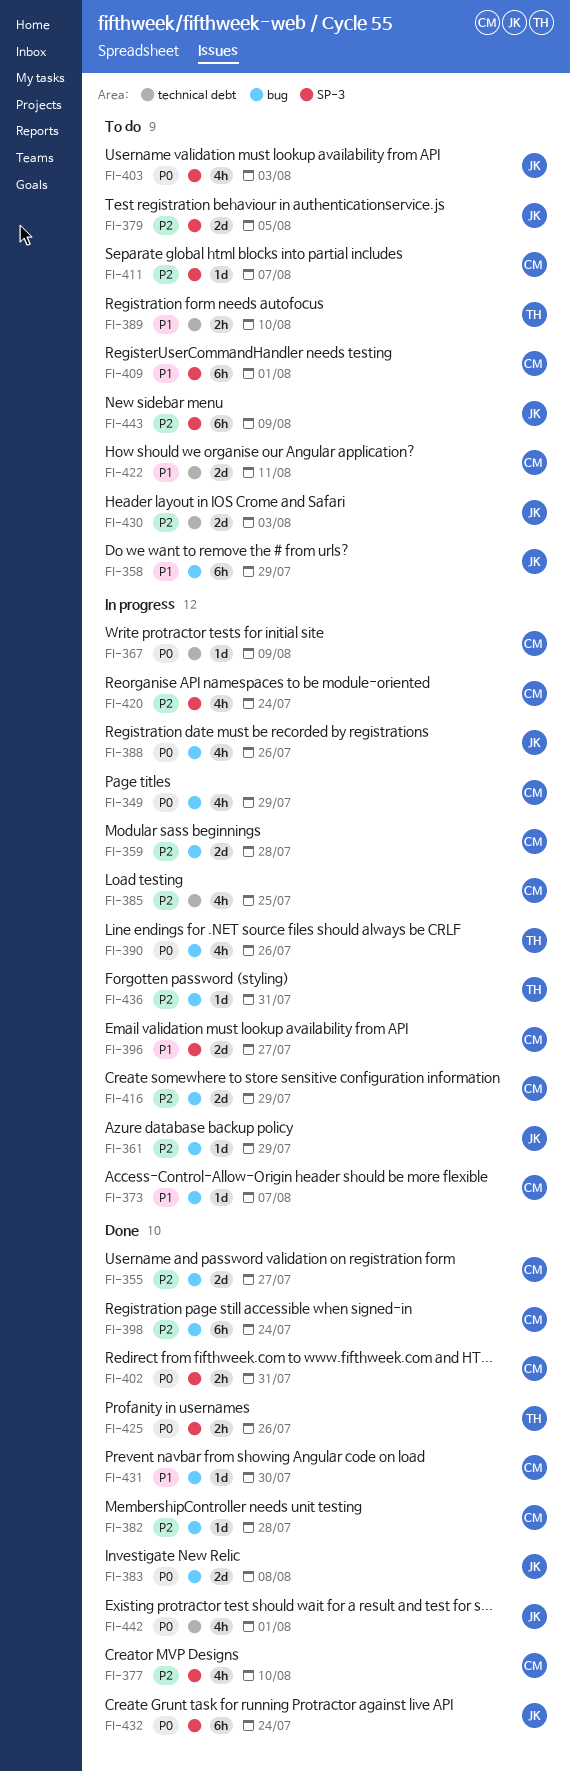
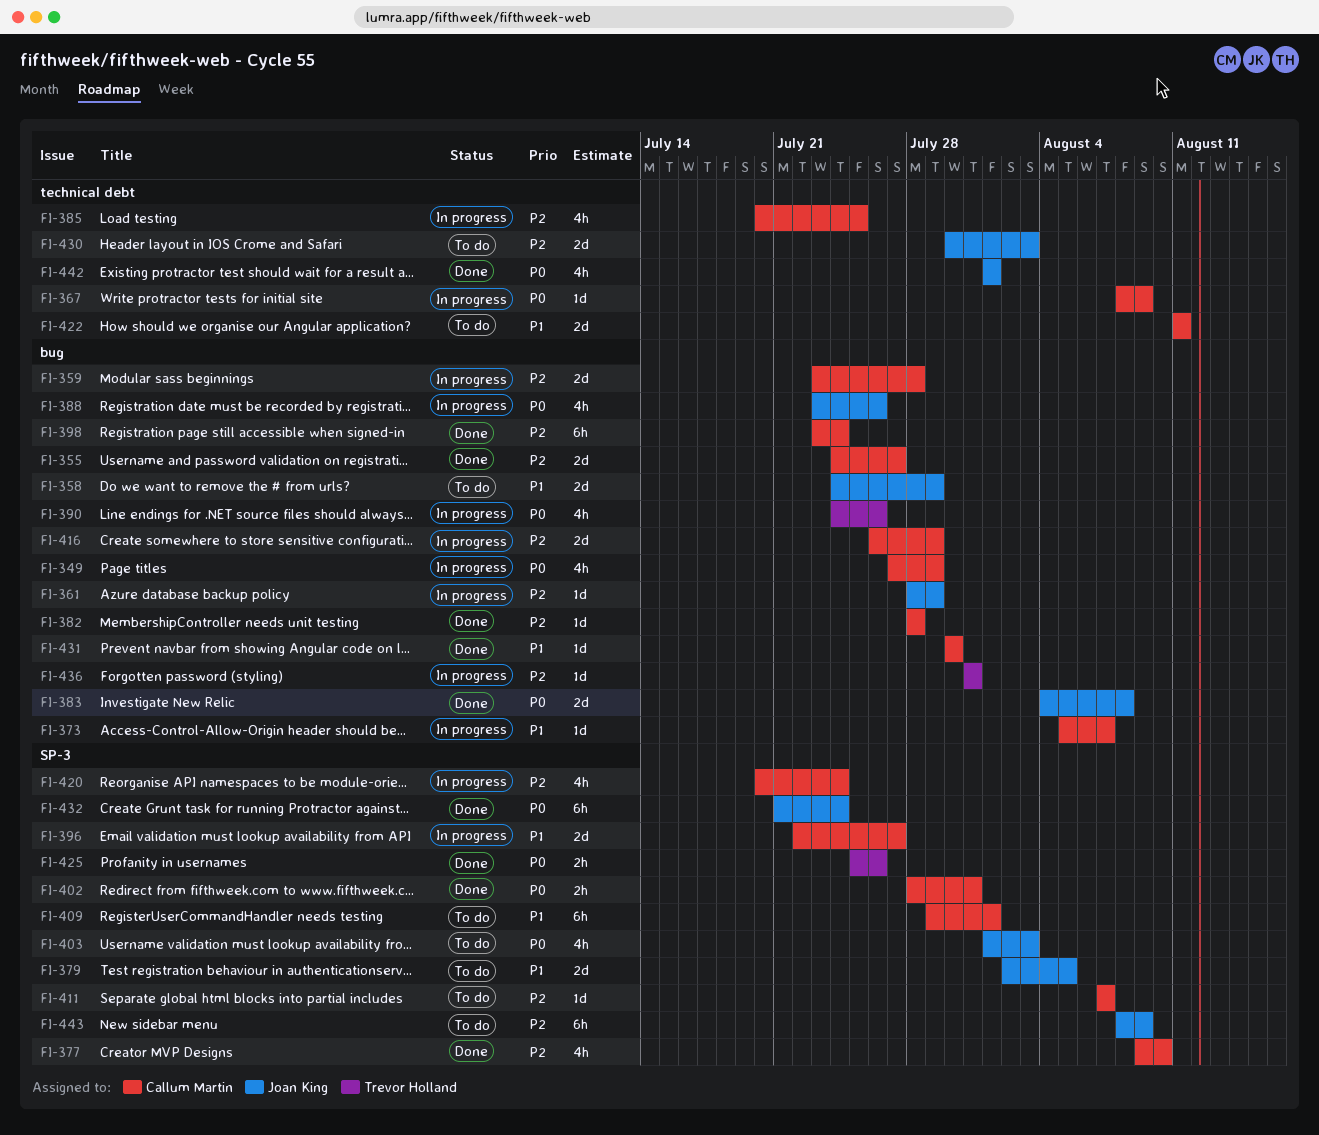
FI-358, estimate: 6h -> 2d
FI-379, priority: P2 -> P1
FI-389: present -> none

